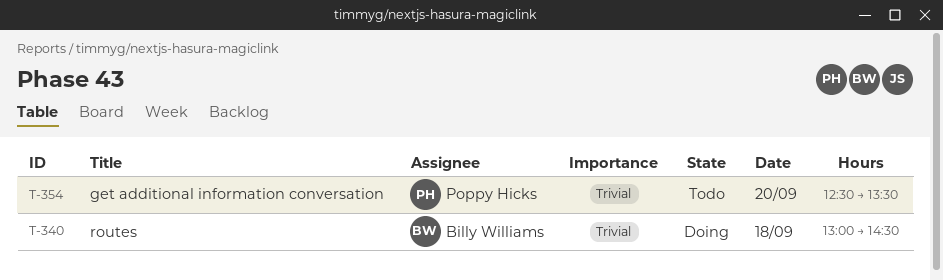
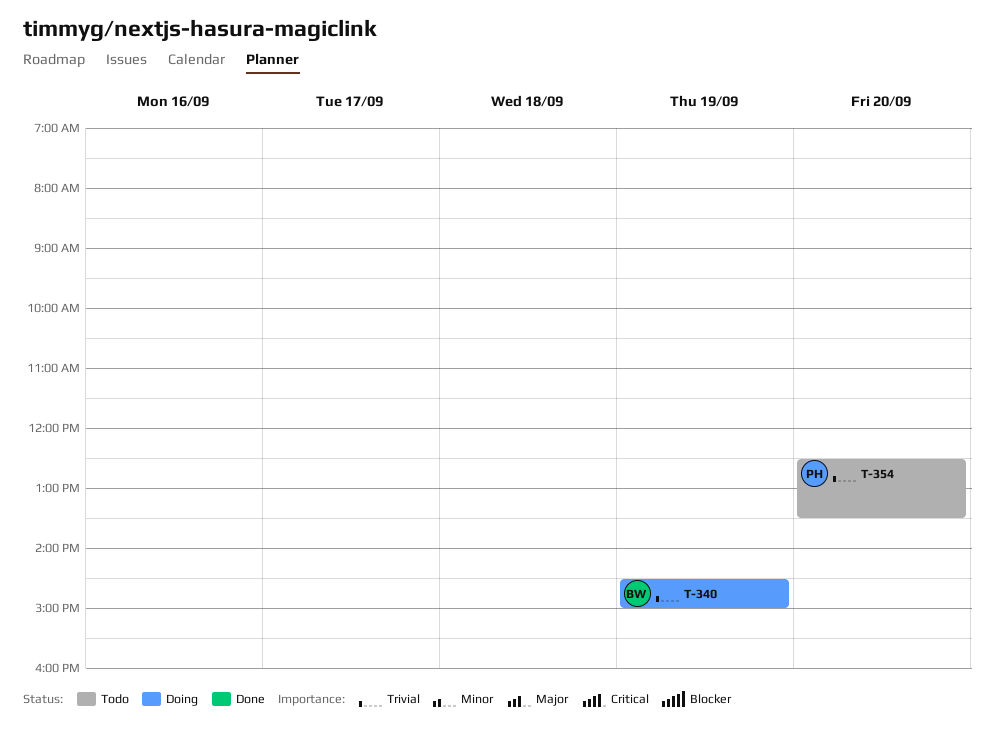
T-340, day: Sep 18 -> Sep 19
T-340, begins: 13:00 -> 14:30
T-340, ends: 14:30 -> 15:00

